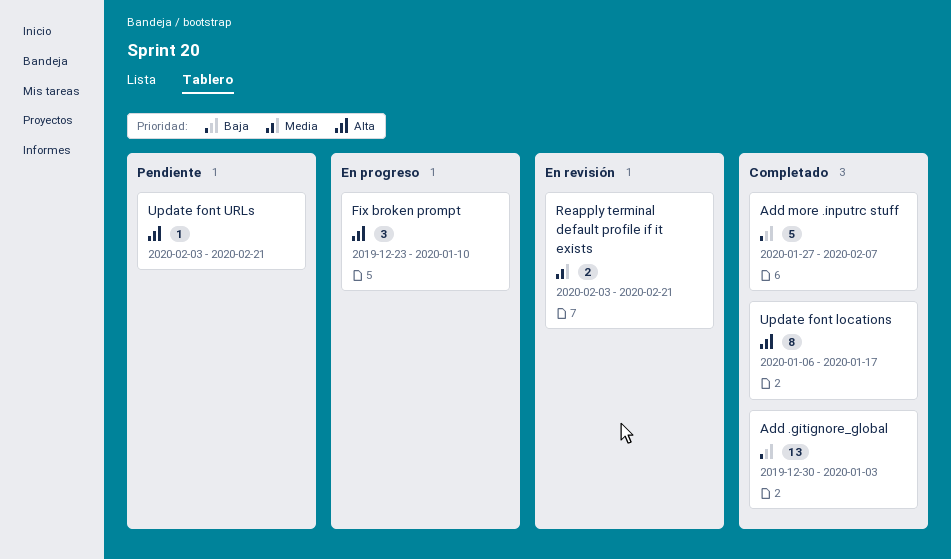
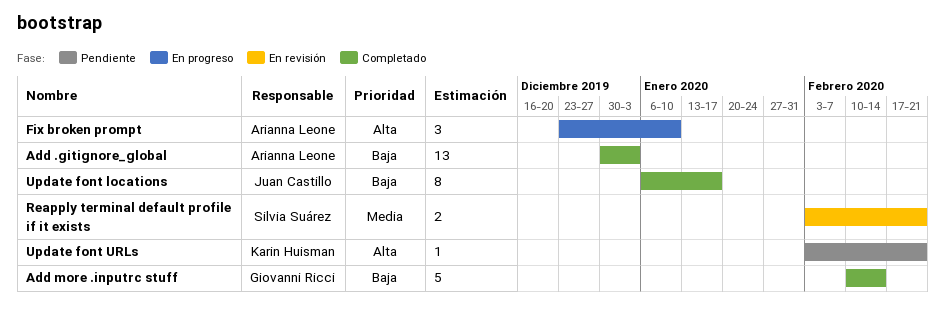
Add more .inputrc stuff, start: Jan 27 -> Feb 10
Add more .inputrc stuff, due: Feb 7 -> Feb 14
Update font locations, priority: Alta -> Baja

